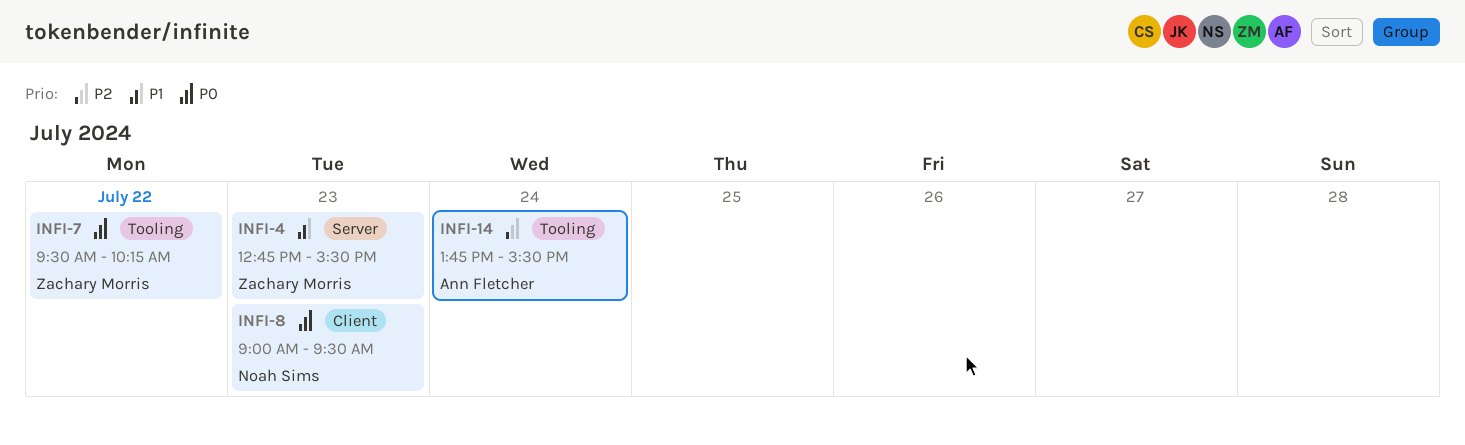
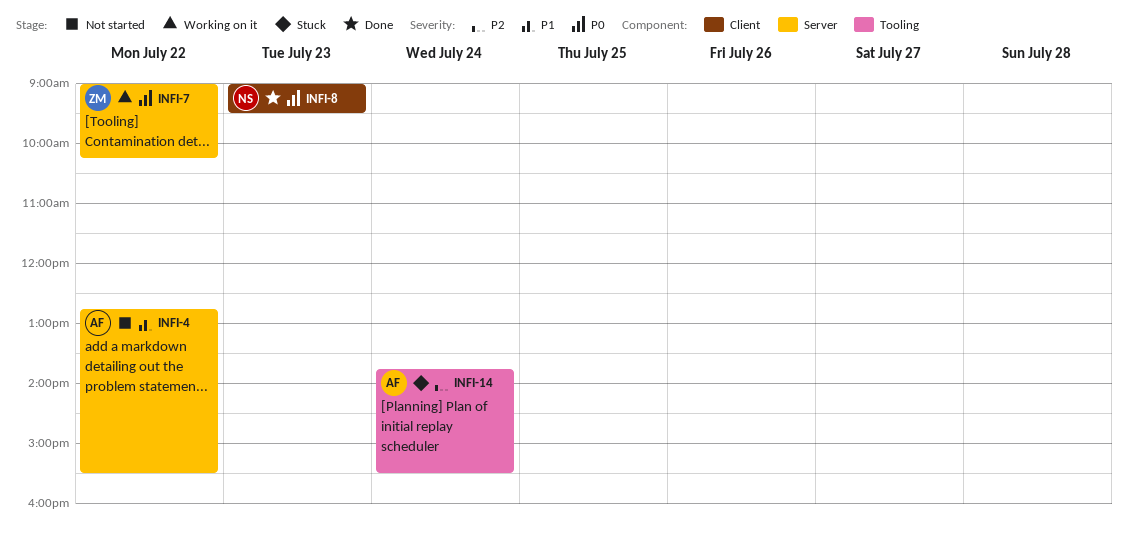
INFI-4, owner: Zachary Morris -> Ann Fletcher
INFI-4, day: Jul 23 -> Jul 22
INFI-7, label: Tooling -> Server
INFI-7, begins: 09:30 -> 09:00

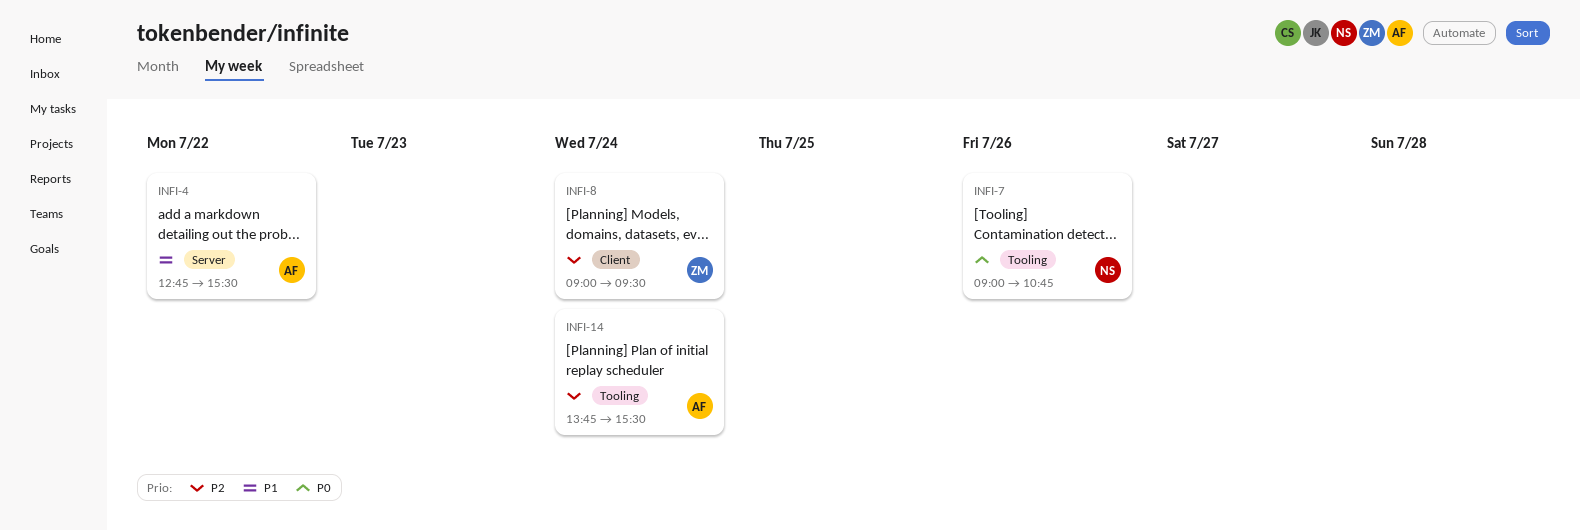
INFI-7, owner: ZM -> NS
INFI-7, label: Server -> Tooling
INFI-7, day: Jul 22 -> Jul 26
INFI-7, ends: 10:15 -> 10:45
INFI-8, owner: NS -> ZM
INFI-8, priority: P0 -> P2
INFI-8, day: Jul 23 -> Jul 24

